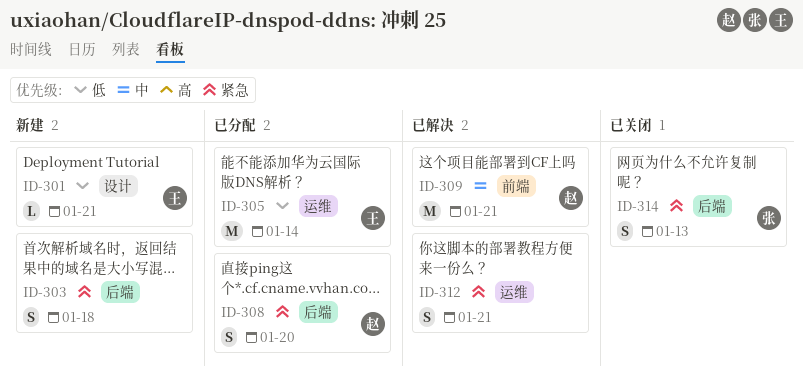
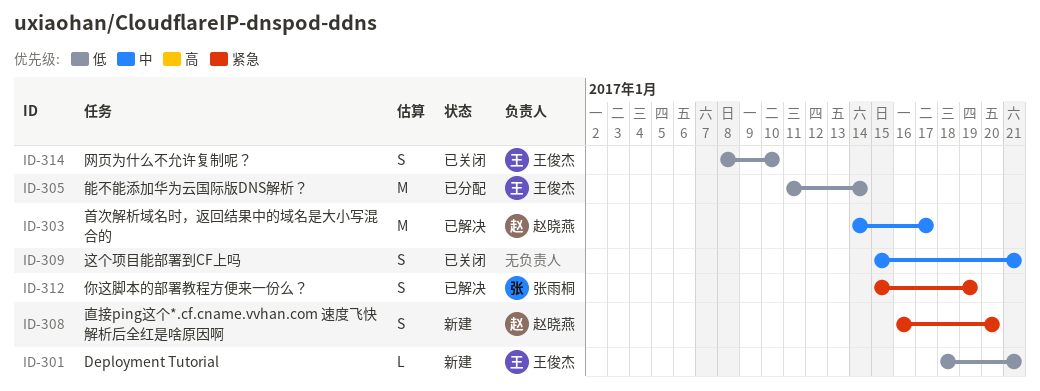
ID-303, status: 新建 -> 已解决
ID-303, owner: none -> 赵晓燕
ID-303, priority: 紧急 -> 中
ID-303, estimate: S -> M
ID-303, due: Jan 18 -> Jan 17
ID-308, status: 已分配 -> 新建
ID-309, status: 已解决 -> 已关闭
ID-309, owner: 赵晓燕 -> none
ID-309, estimate: M -> S
ID-312, owner: none -> 张雨桐
ID-312, due: Jan 21 -> Jan 19
ID-314, owner: 张雨桐 -> 王俊杰
ID-314, priority: 紧急 -> 低
ID-314, due: Jan 13 -> Jan 10

